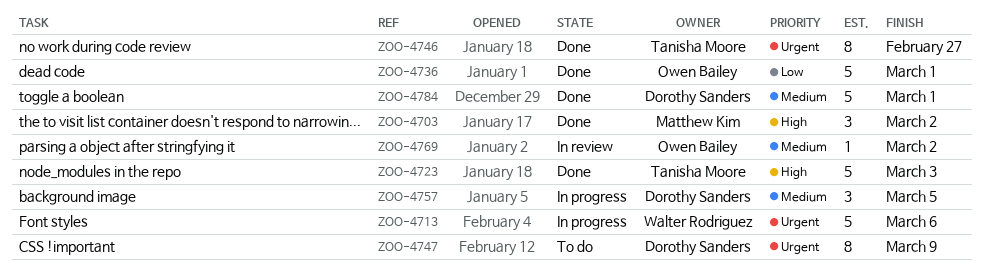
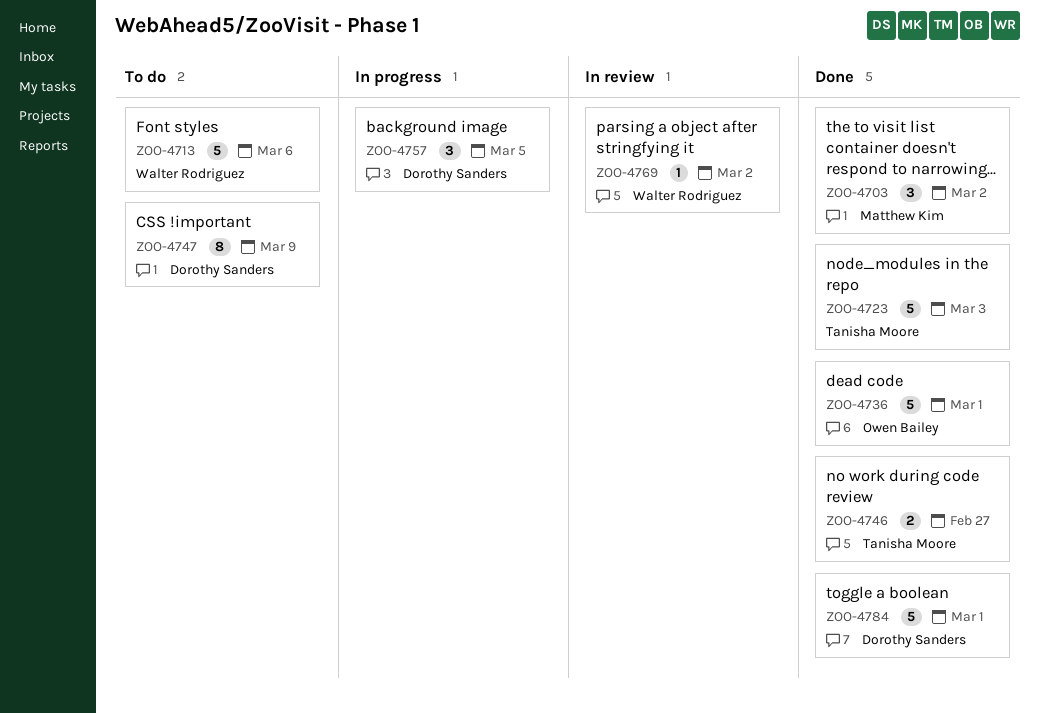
ZOO-4713, status: In progress -> To do
ZOO-4746, estimate: 8 -> 2
ZOO-4769, owner: Owen Bailey -> Walter Rodriguez

